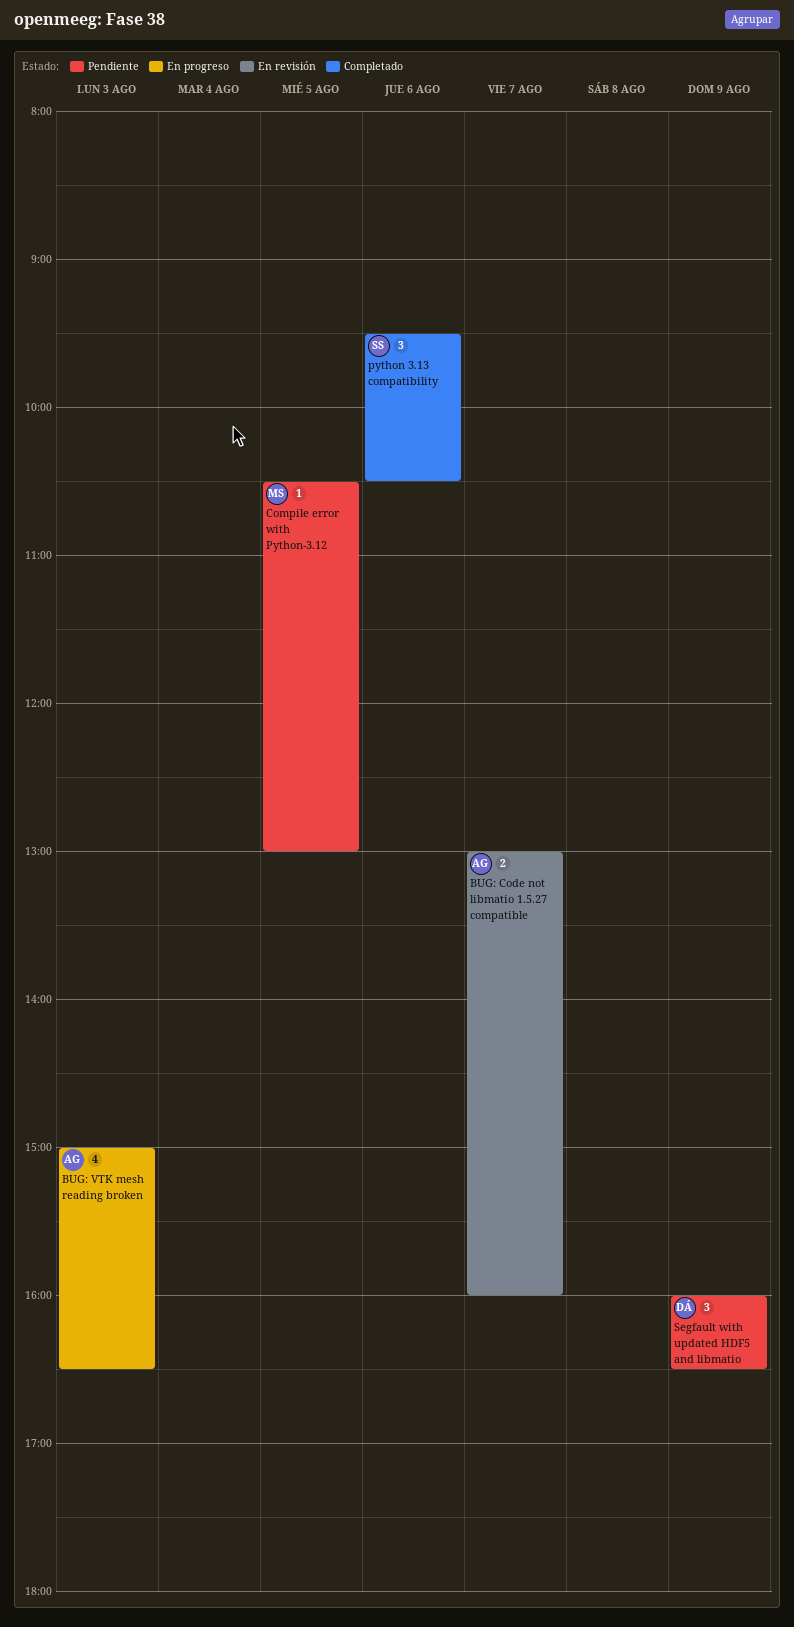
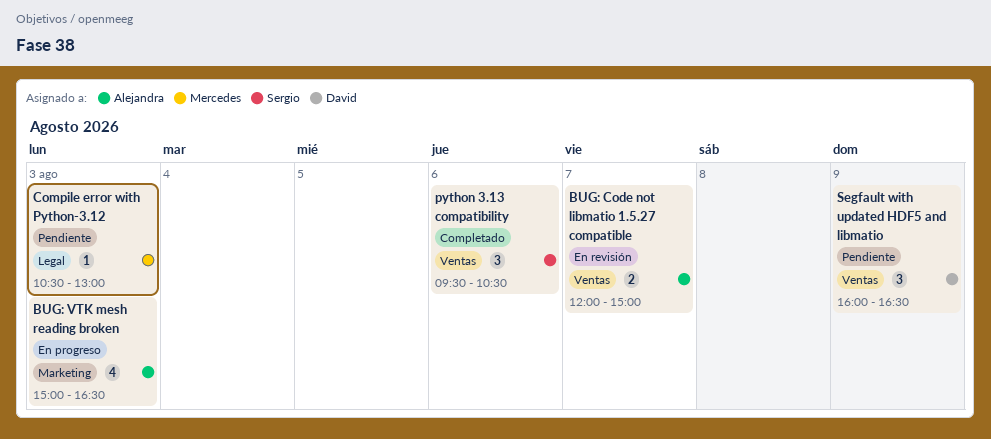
BUG: Code not libmatio 1.5.27 compatible, begins: 13:00 -> 12:00
BUG: Code not libmatio 1.5.27 compatible, ends: 16:00 -> 15:00
Compile error with Python-3.12, day: Aug 5 -> Aug 3

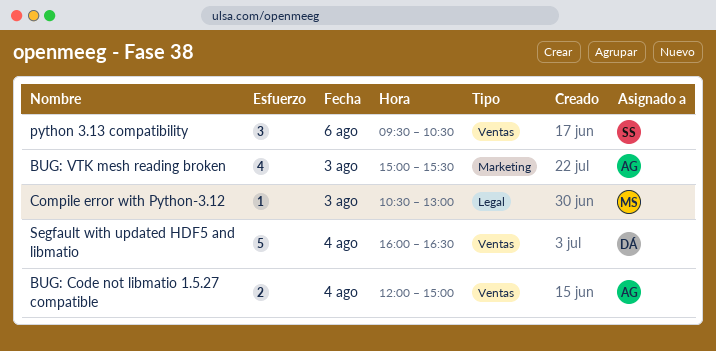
BUG: Code not libmatio 1.5.27 compatible, day: Aug 7 -> Aug 4
BUG: VTK mesh reading broken, ends: 16:30 -> 15:30
Segfault with updated HDF5 and libmatio, estimate: 3 -> 5
Segfault with updated HDF5 and libmatio, day: Aug 9 -> Aug 4

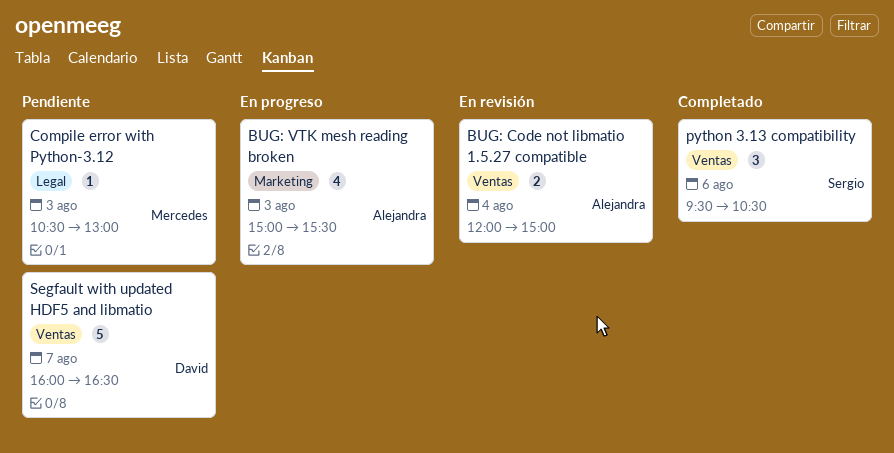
Segfault with updated HDF5 and libmatio, day: Aug 4 -> Aug 7

